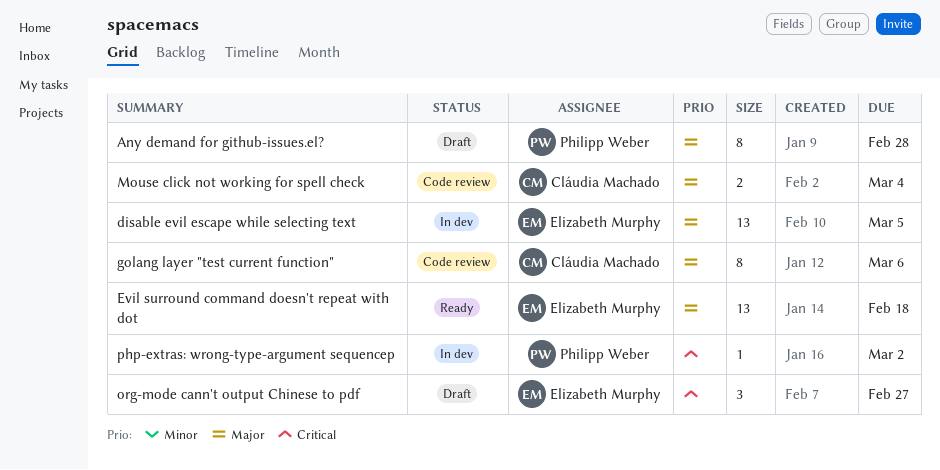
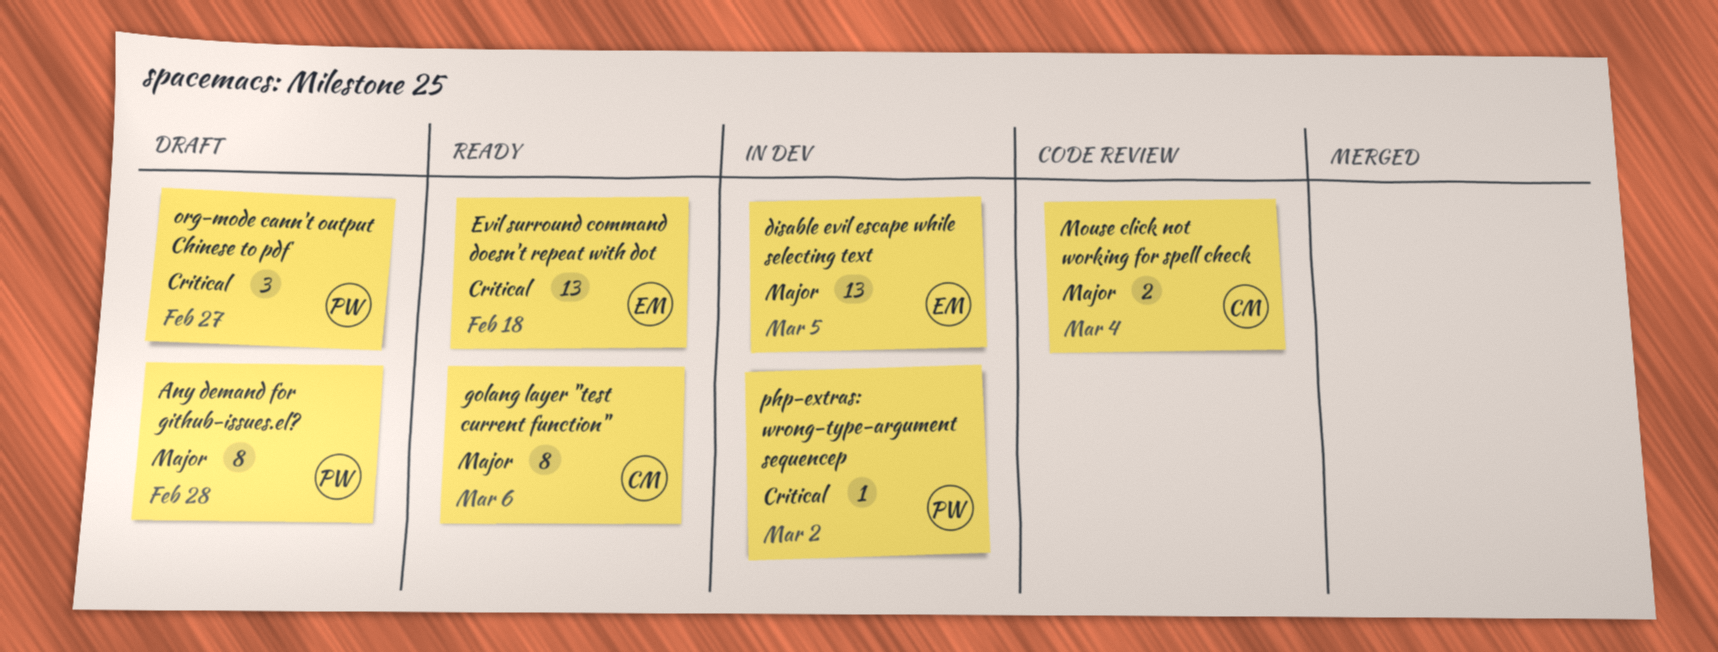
Evil surround command doesn't repeat with dot, priority: Major -> Critical
golang layer "test current function", status: Code review -> Ready
org-mode cann't output Chinese to pdf, owner: Elizabeth Murphy -> Philipp Weber

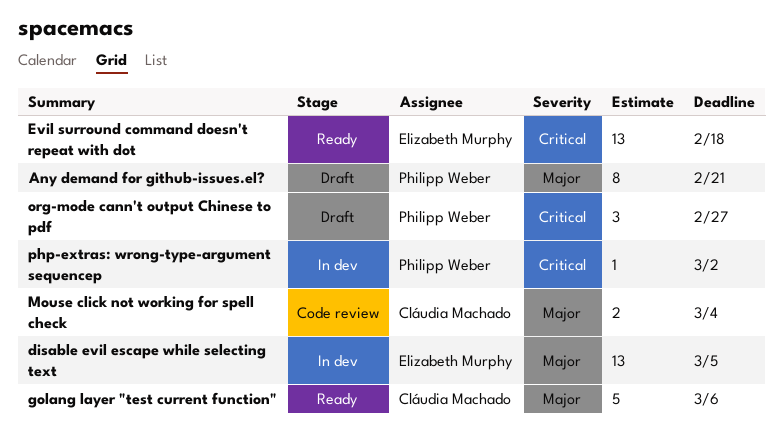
Any demand for github-issues.el?, due: Feb 28 -> Feb 21
golang layer "test current function", estimate: 8 -> 5

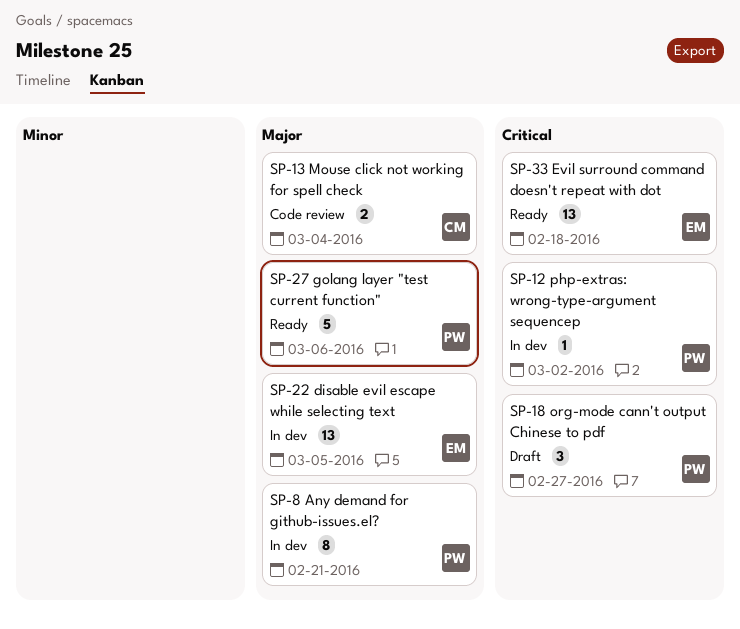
Any demand for github-issues.el?, status: Draft -> In dev
golang layer "test current function", owner: Cláudia Machado -> Philipp Weber

